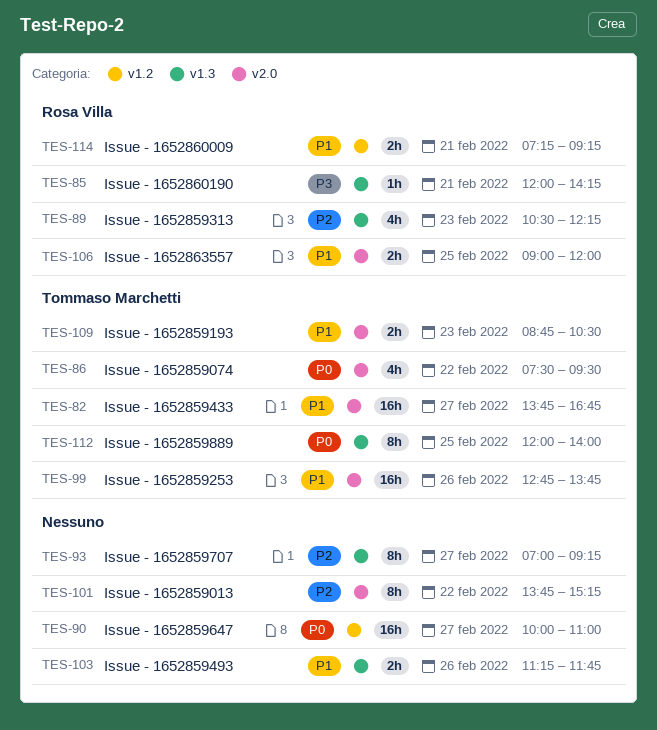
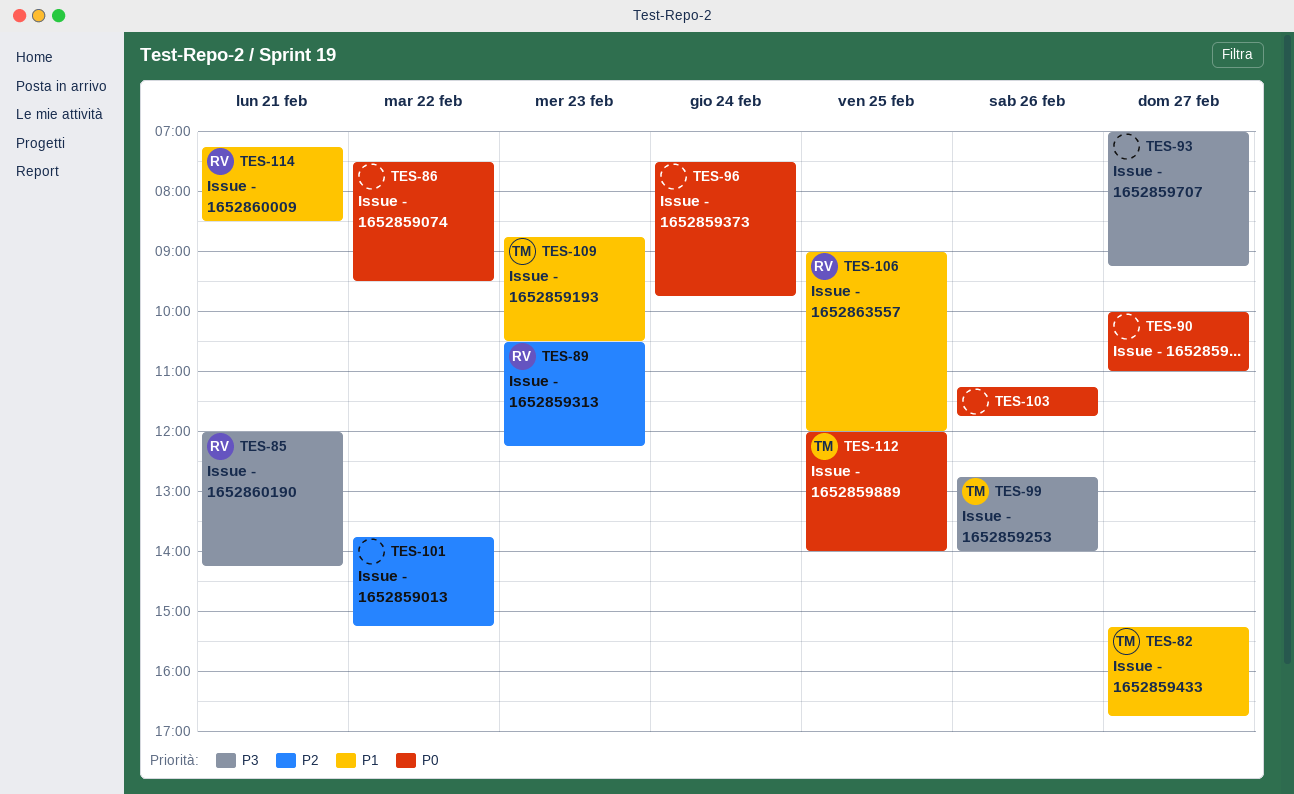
TES-82, begins: 13:45 -> 15:15
TES-86, owner: Tommaso Marchetti -> none
TES-93, priority: P2 -> P3
TES-96: none -> present
TES-99, priority: P1 -> P3
TES-99, ends: 13:45 -> 14:00
TES-103, priority: P1 -> P0
TES-114, ends: 09:15 -> 08:30

